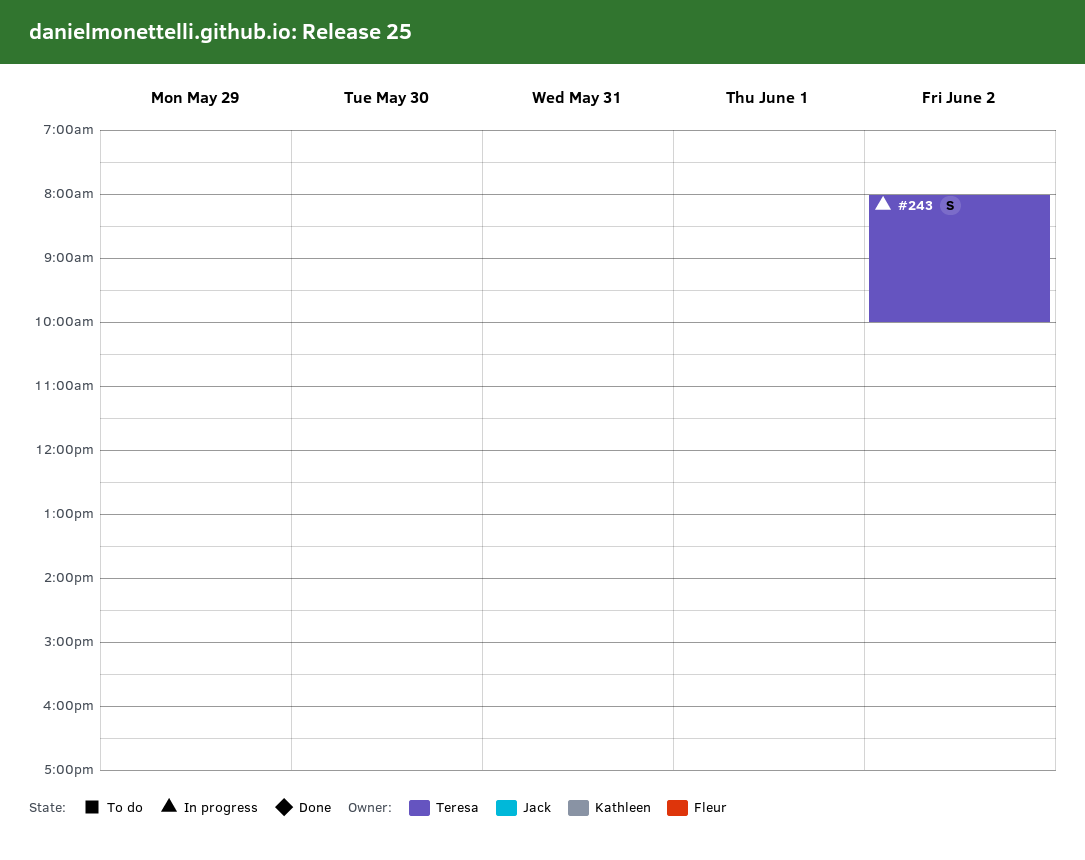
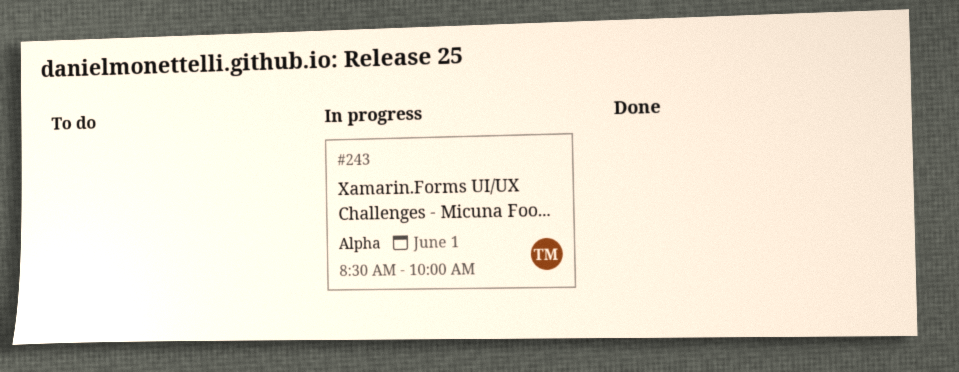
#243, day: Jun 2 -> Jun 1
#243, begins: 08:00 -> 08:30

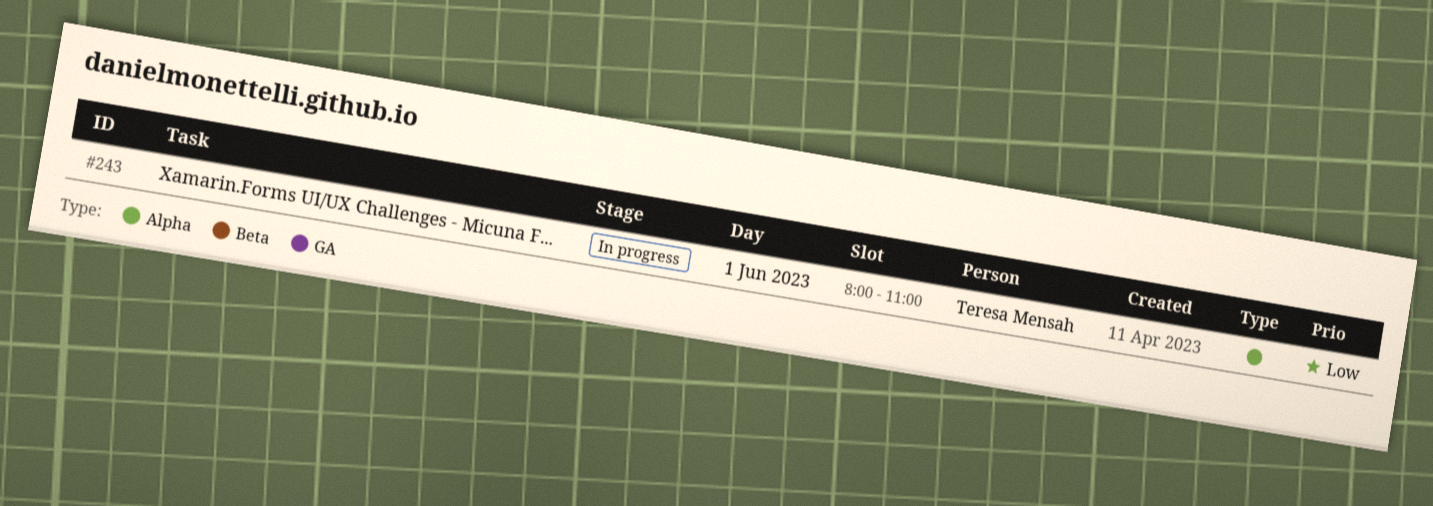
#243, begins: 08:30 -> 08:00
#243, ends: 10:00 -> 11:00

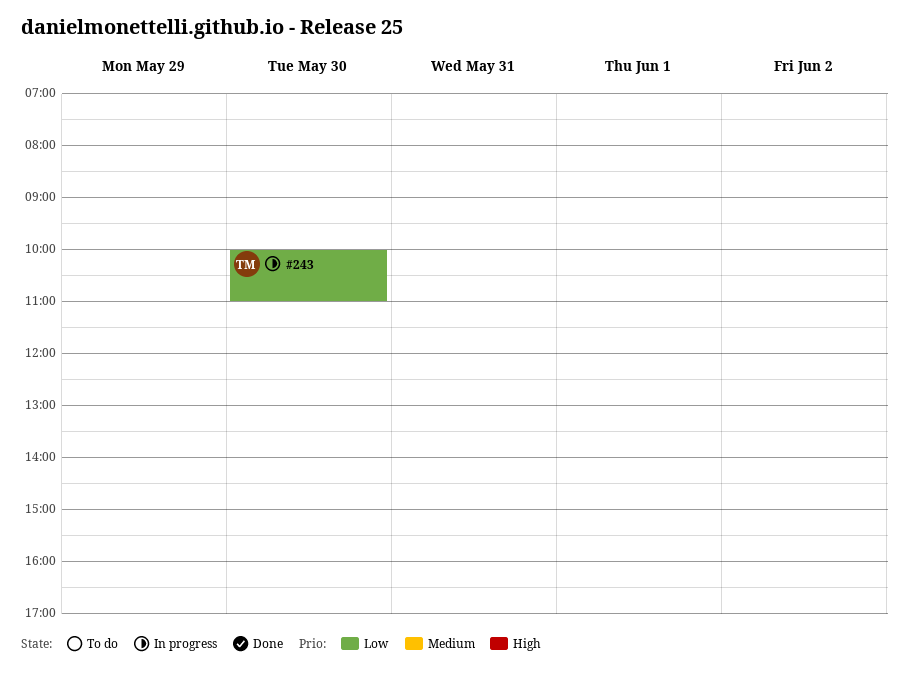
#243, day: Jun 1 -> May 30
#243, begins: 08:00 -> 10:00

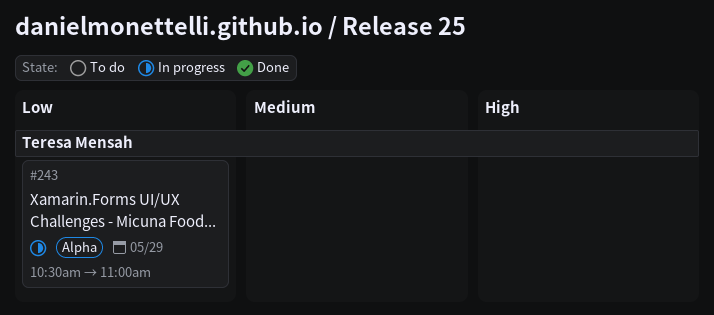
#243, day: May 30 -> May 29
#243, begins: 10:00 -> 10:30

